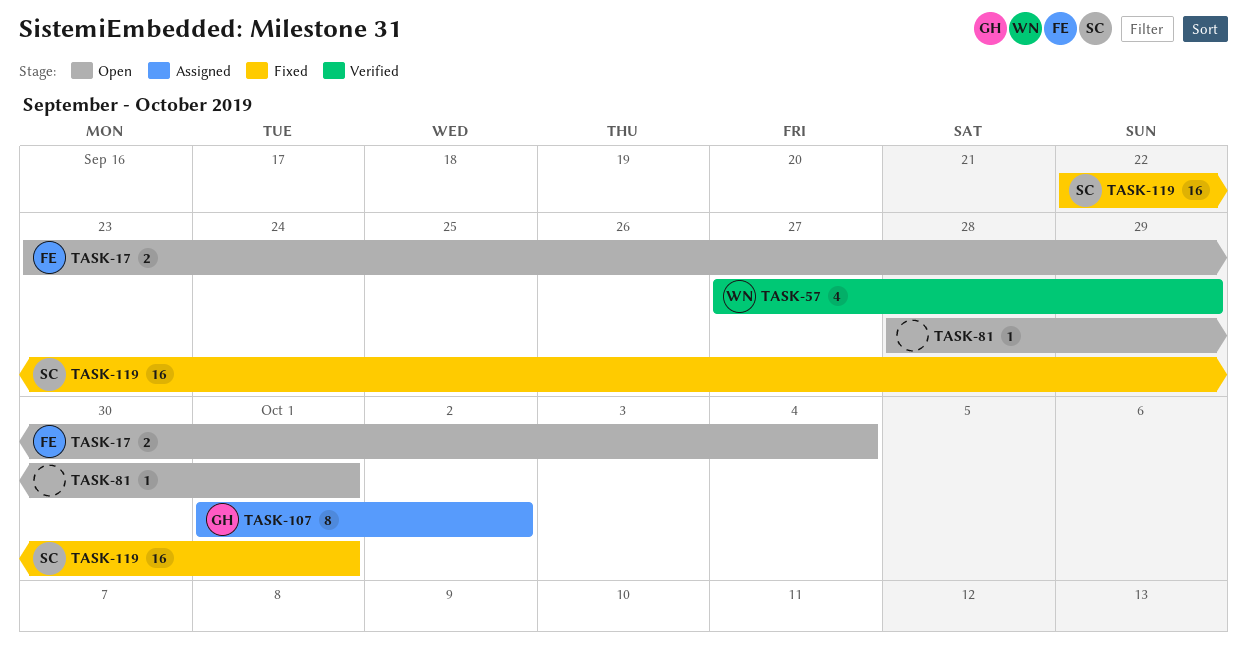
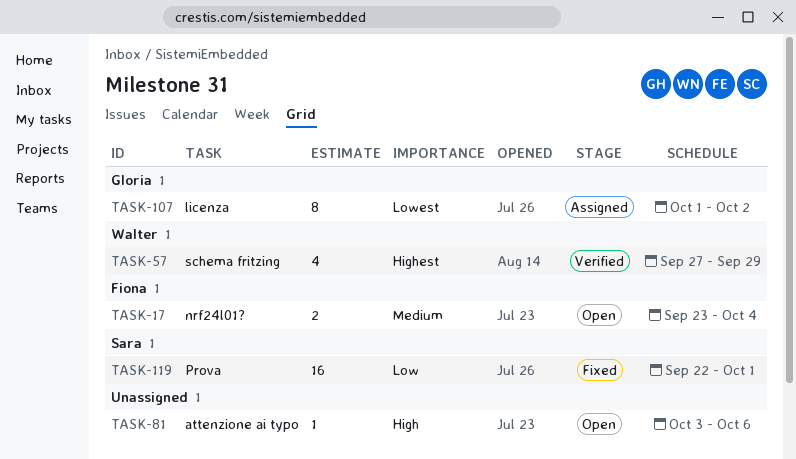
TASK-81, start: Sep 28 -> Oct 3
TASK-81, due: Oct 1 -> Oct 6

